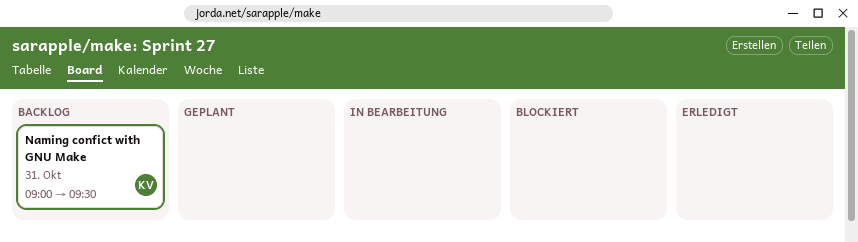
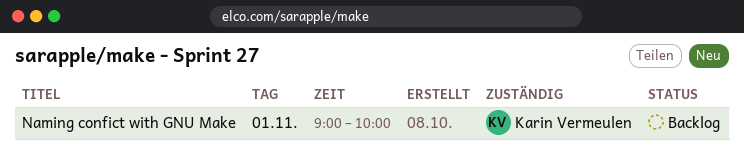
Naming confict with GNU Make, day: Oct 31 -> Nov 1
Naming confict with GNU Make, ends: 09:30 -> 10:00

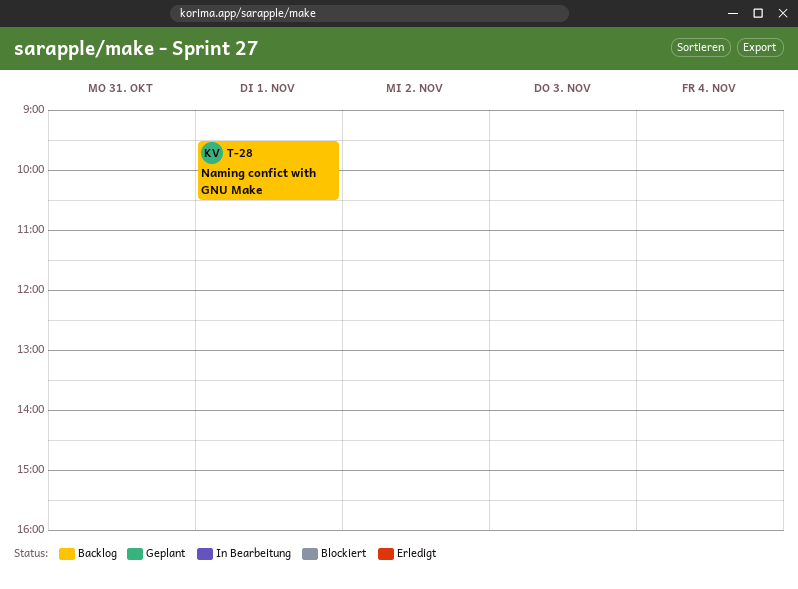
Naming confict with GNU Make, begins: 09:00 -> 09:30
Naming confict with GNU Make, ends: 10:00 -> 10:30

